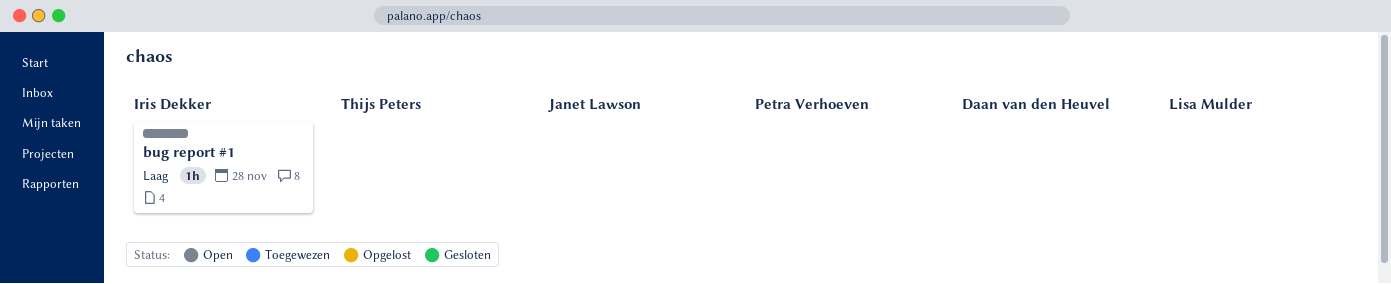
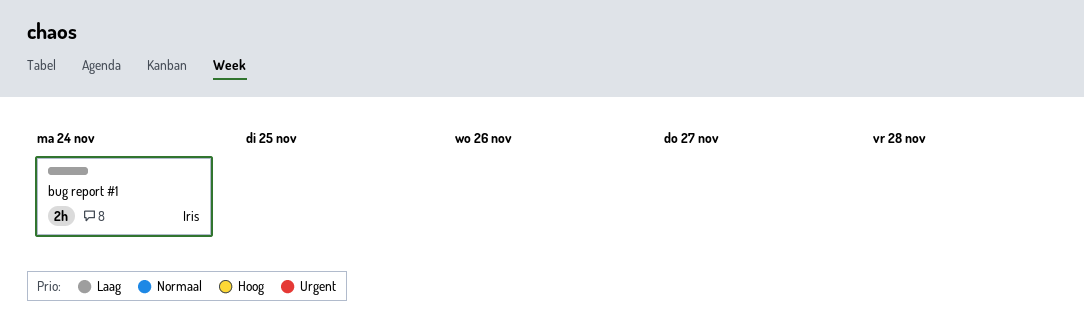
bug report #1, estimate: 1h -> 2h
bug report #1, due: Nov 28 -> Nov 24

